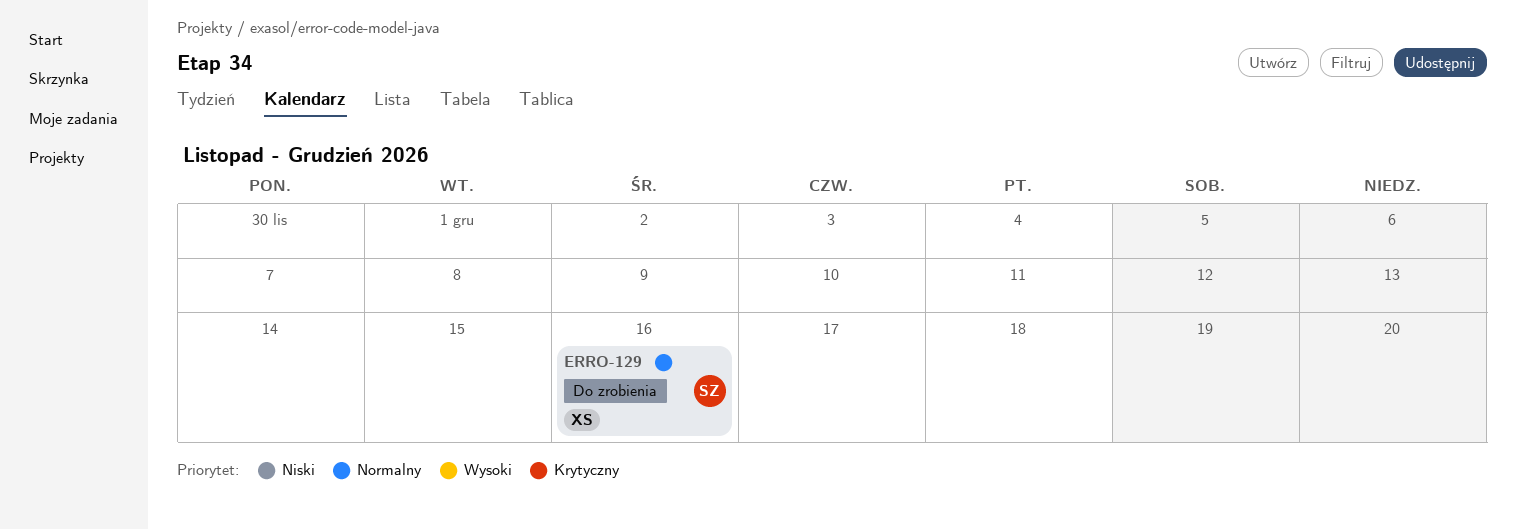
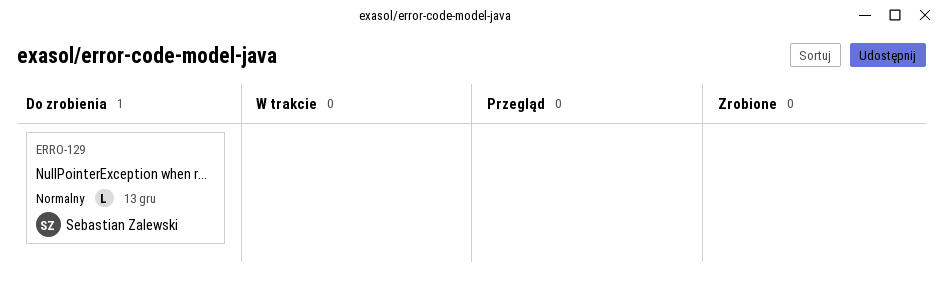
ERRO-129, estimate: XS -> L
ERRO-129, due: Dec 16 -> Dec 13

